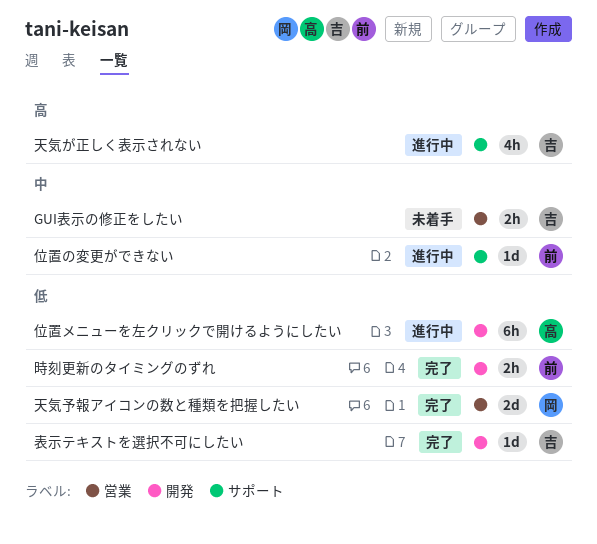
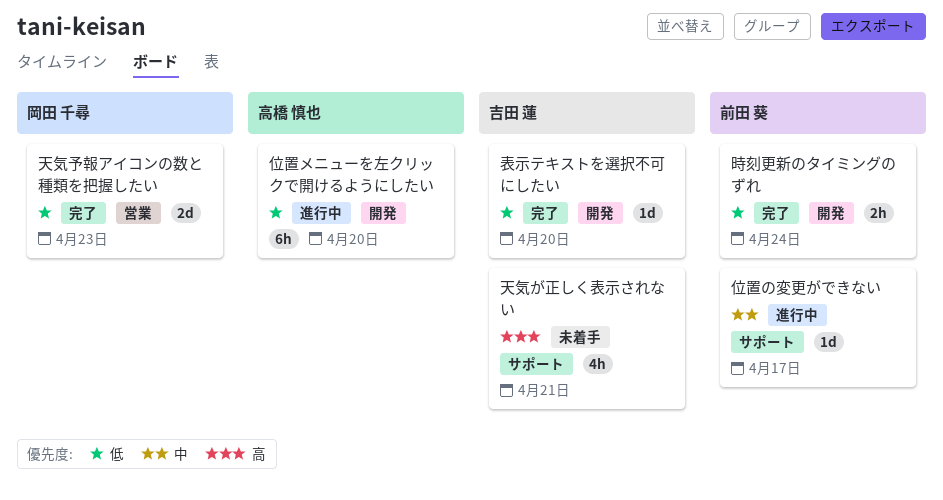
GUI表示の修正をしたい: present -> none
天気が正しく表示されない, status: 進行中 -> 未着手

